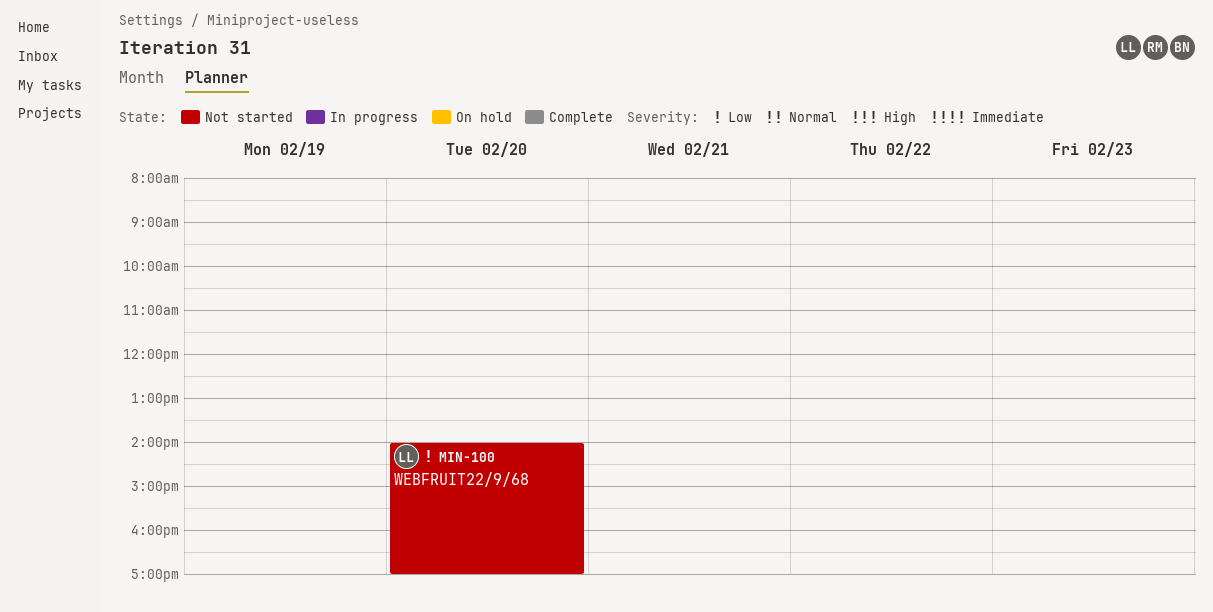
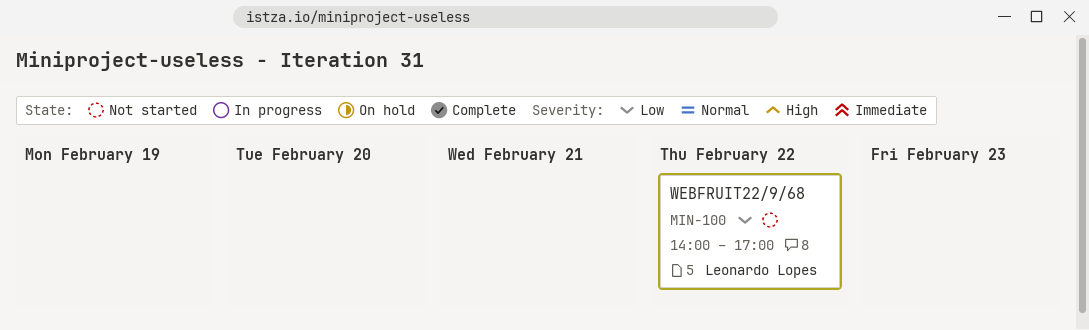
MIN-100, day: Feb 20 -> Feb 22

